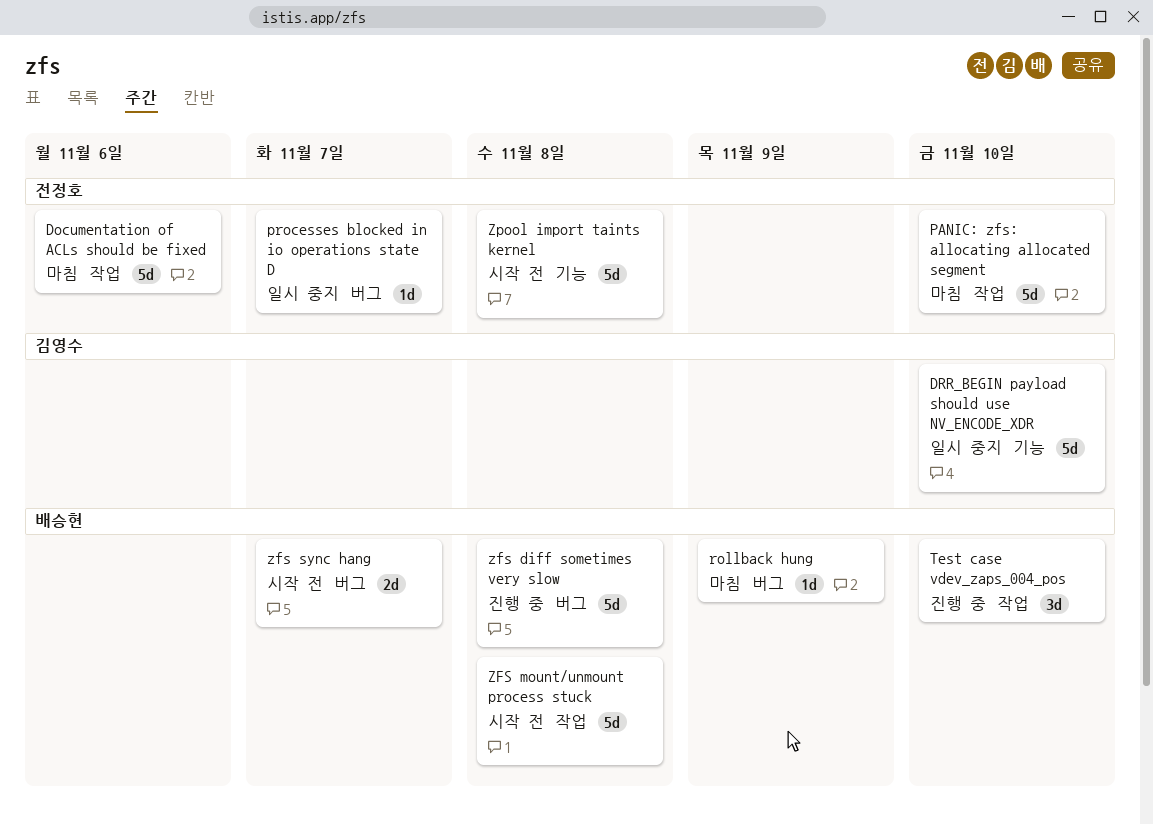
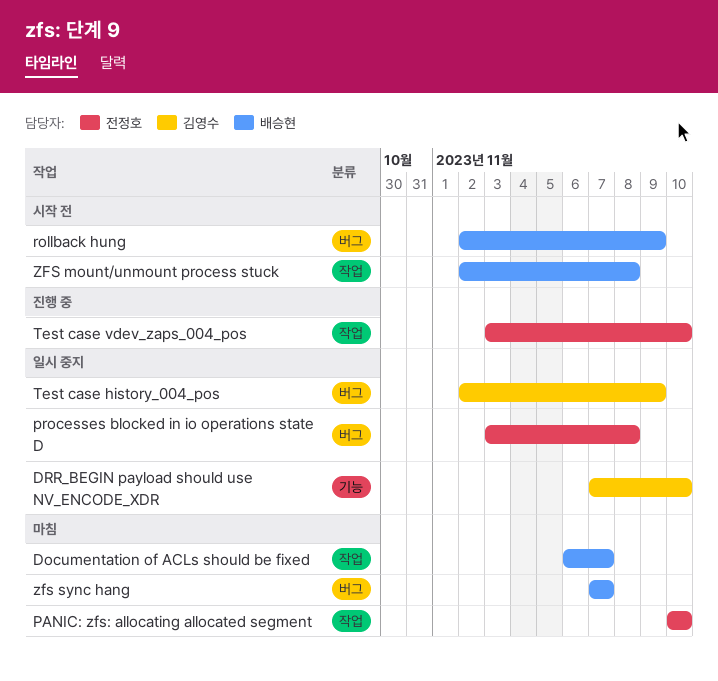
Documentation of ACLs should be fixed, owner: 전정호 -> 배승현
Documentation of ACLs should be fixed, due: Nov 6 -> Nov 7
processes blocked in io operations state D, due: Nov 7 -> Nov 8
rollback hung, status: 마침 -> 시작 전
Test case history_004_pos: none -> present
Test case vdev_zaps_004_pos, owner: 배승현 -> 전정호
zfs diff sometimes very slow: present -> none
zfs sync hang, status: 시작 전 -> 마침
Zpool import taints kernel: present -> none

